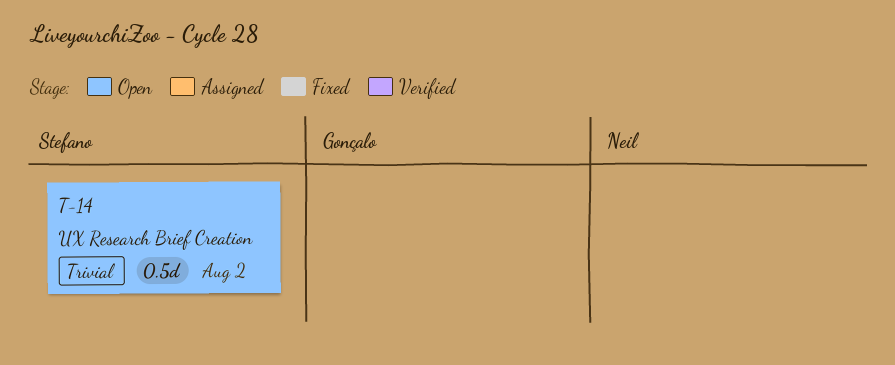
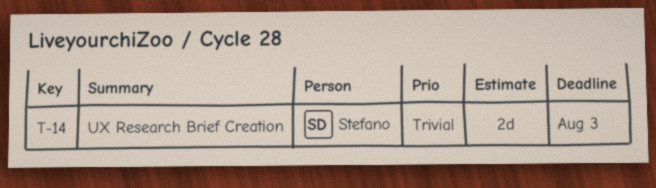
T-14, estimate: 0.5d -> 2d
T-14, due: Aug 2 -> Aug 3

